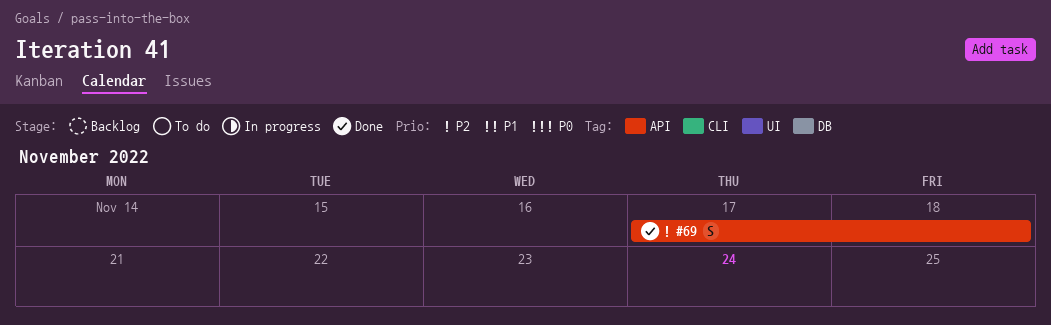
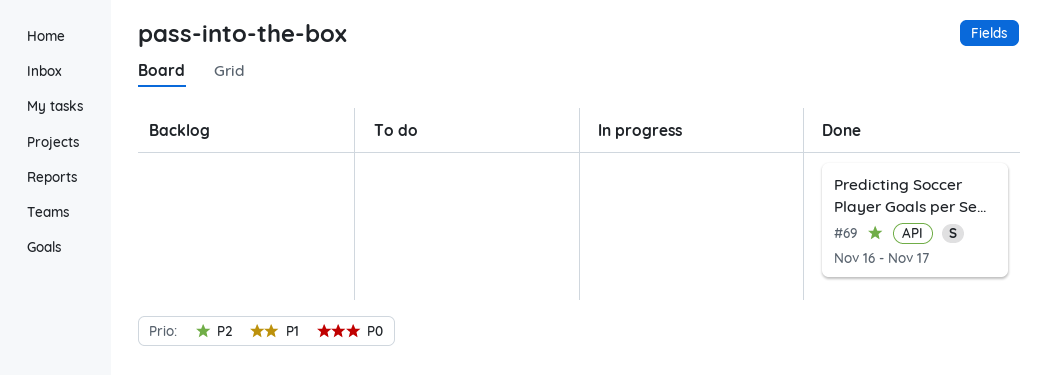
#69, start: Nov 17 -> Nov 16
#69, due: Nov 18 -> Nov 17

